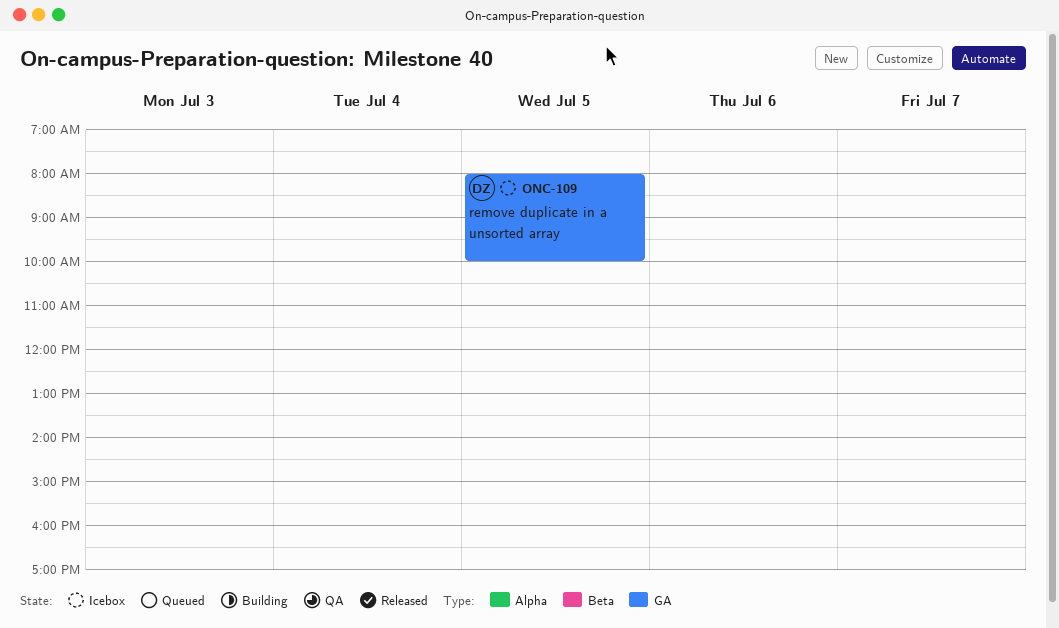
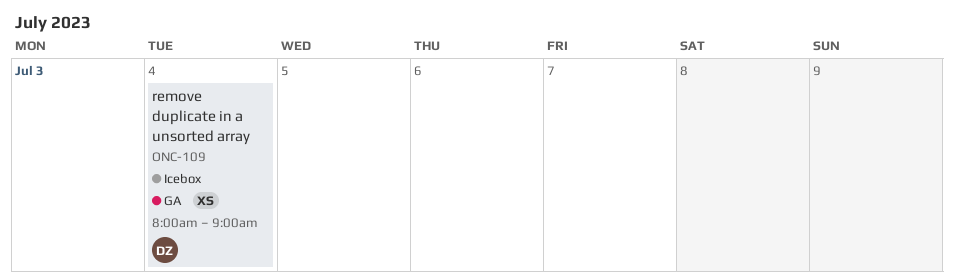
ONC-109, day: Jul 5 -> Jul 4
ONC-109, ends: 10:00 -> 09:00

